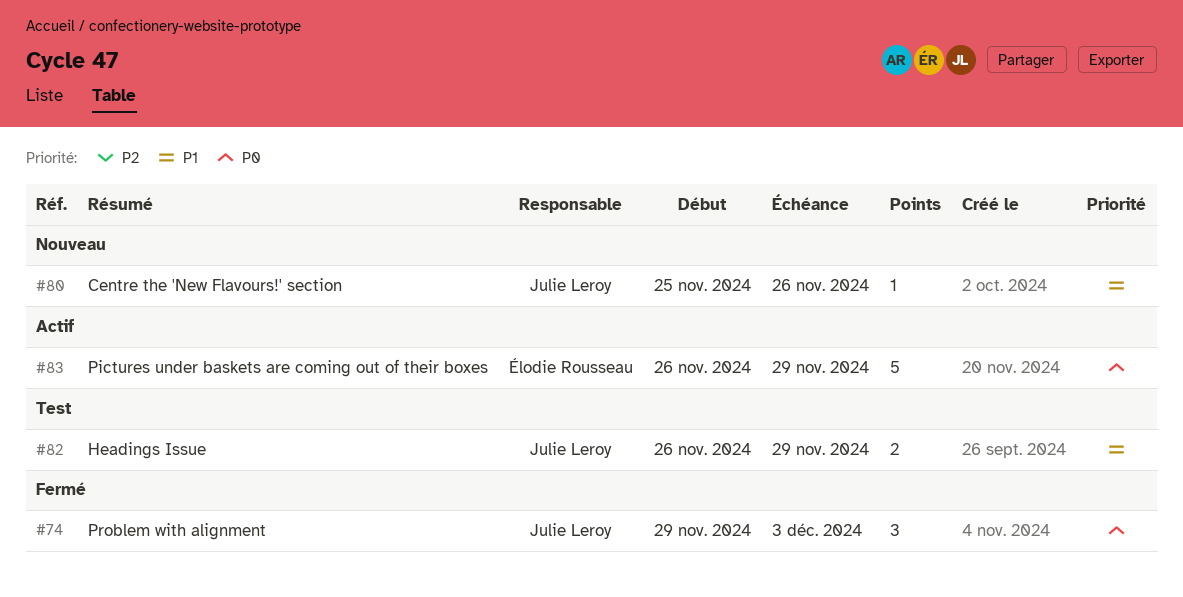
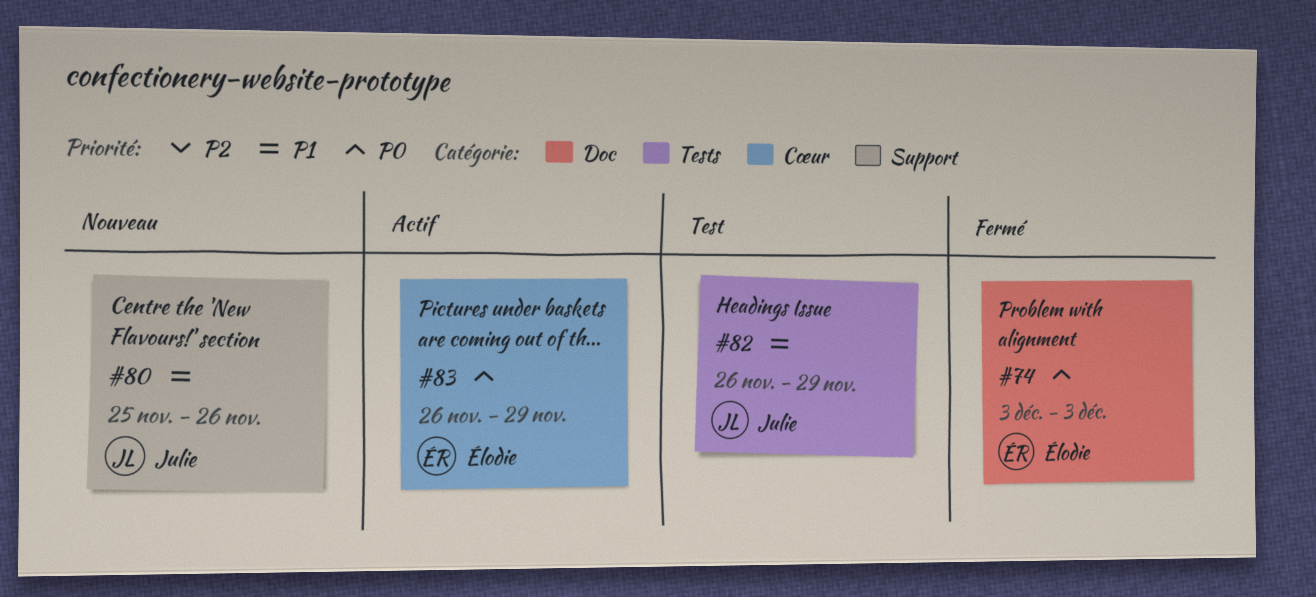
#74, owner: Julie Leroy -> Élodie Rousseau
#74, start: Nov 29 -> Dec 3

